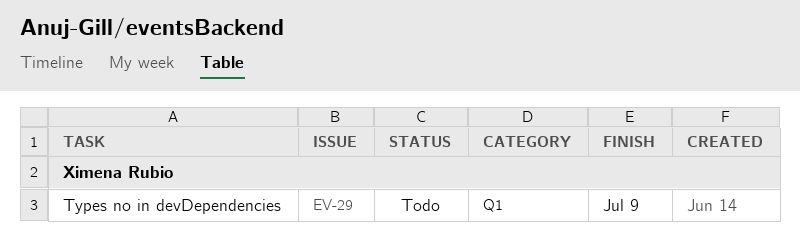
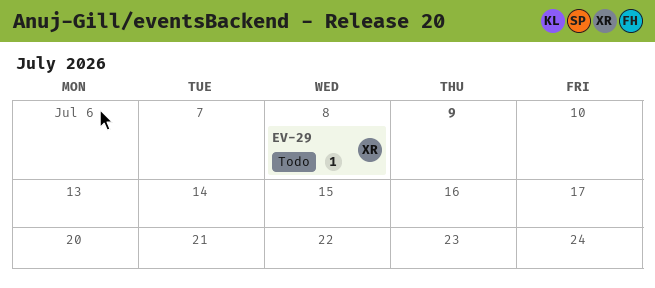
EV-29, due: Jul 9 -> Jul 8

